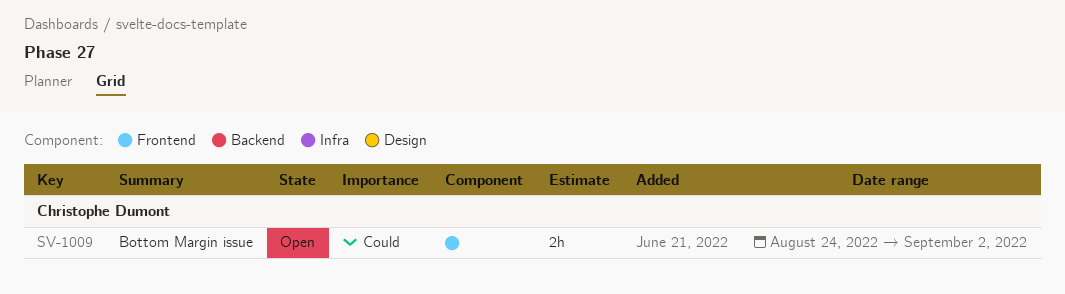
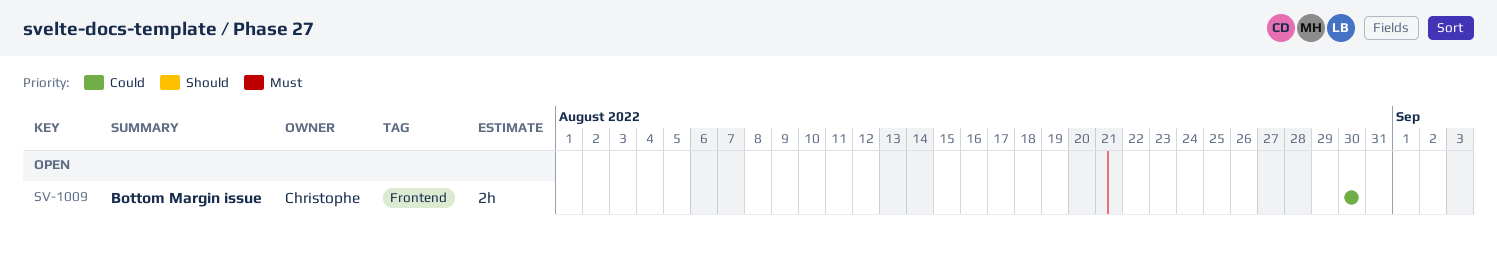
SV-1009, start: Aug 24 -> Aug 30
SV-1009, due: Sep 2 -> Aug 30

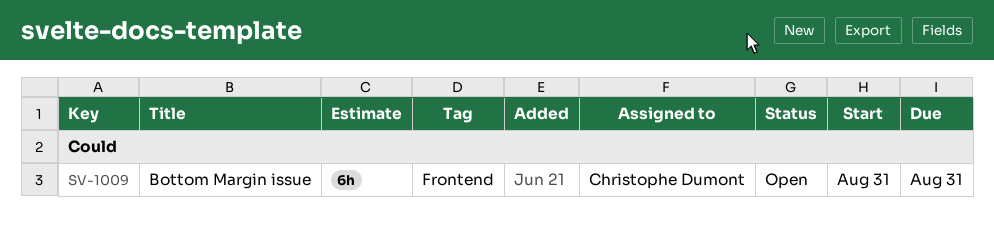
SV-1009, estimate: 2h -> 6h
SV-1009, start: Aug 30 -> Aug 31
SV-1009, due: Aug 30 -> Aug 31

